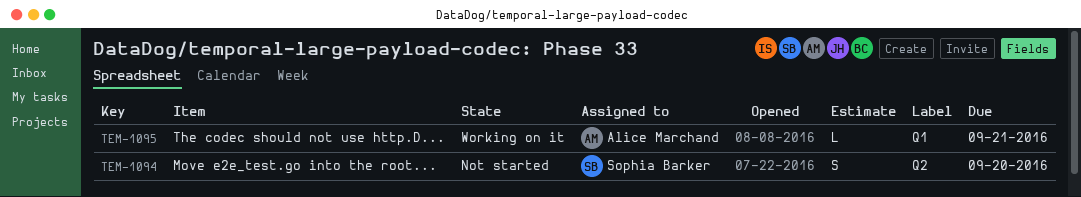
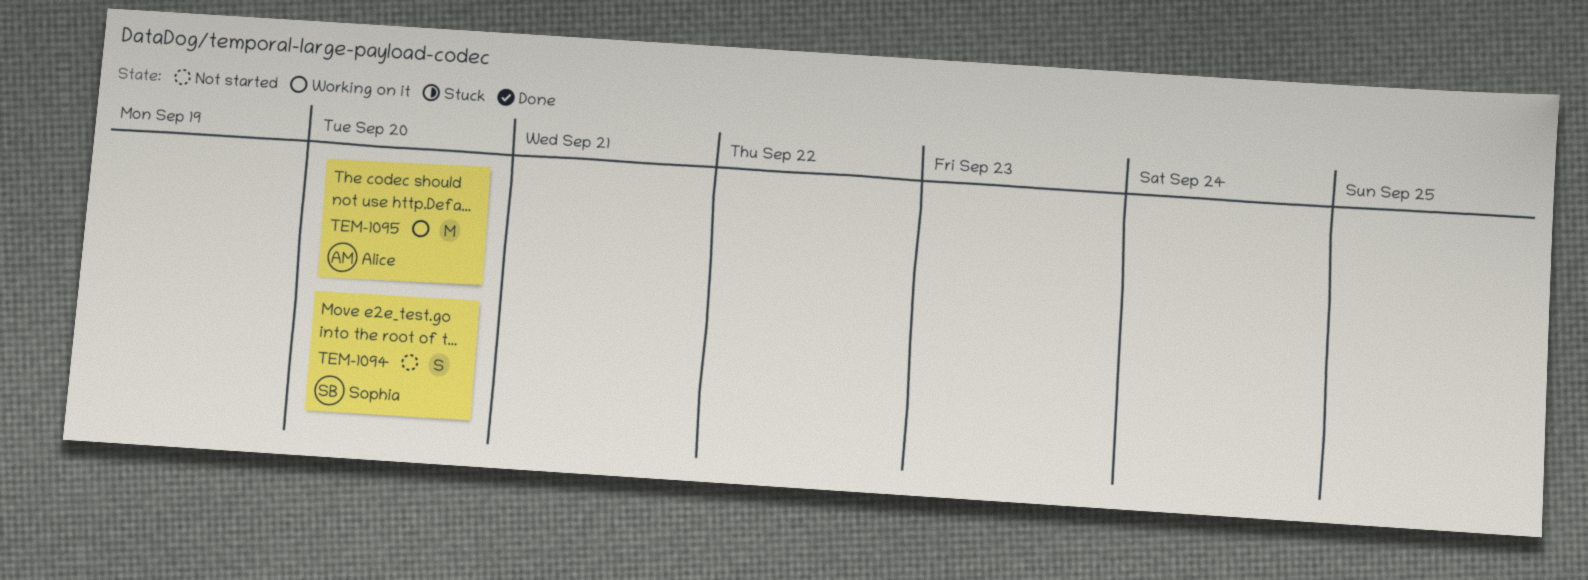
TEM-1095, estimate: L -> M
TEM-1095, due: Sep 21 -> Sep 20

